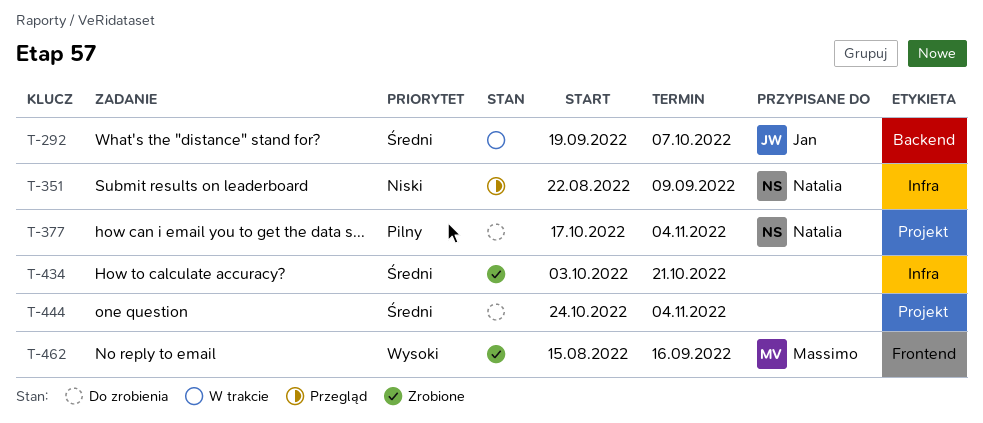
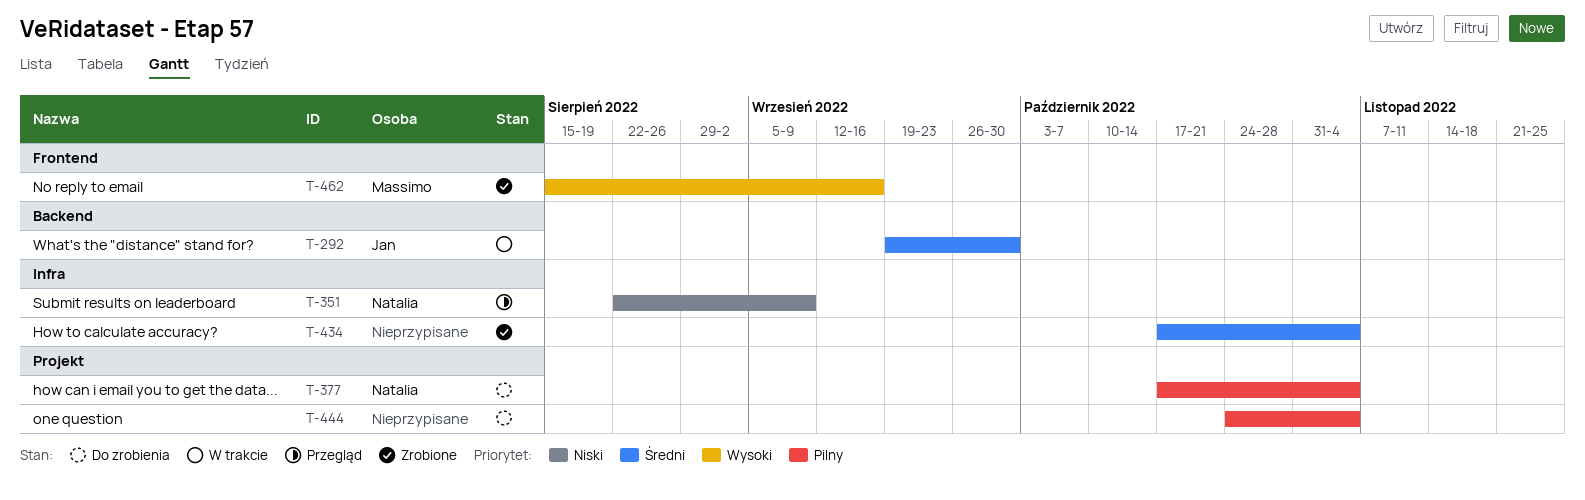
T-292, due: Oct 7 -> Sep 30
T-434, start: Oct 3 -> Oct 17
T-434, due: Oct 21 -> Nov 4
T-444, priority: Średni -> Pilny

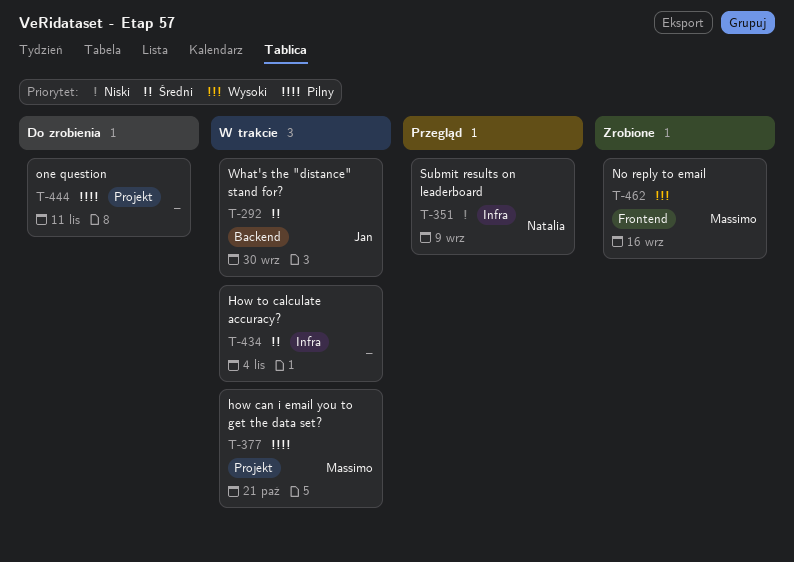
T-377, status: Do zrobienia -> W trakcie
T-377, owner: Natalia -> Massimo
T-377, due: Nov 4 -> Oct 21
T-434, status: Zrobione -> W trakcie
T-444, due: Nov 4 -> Nov 11

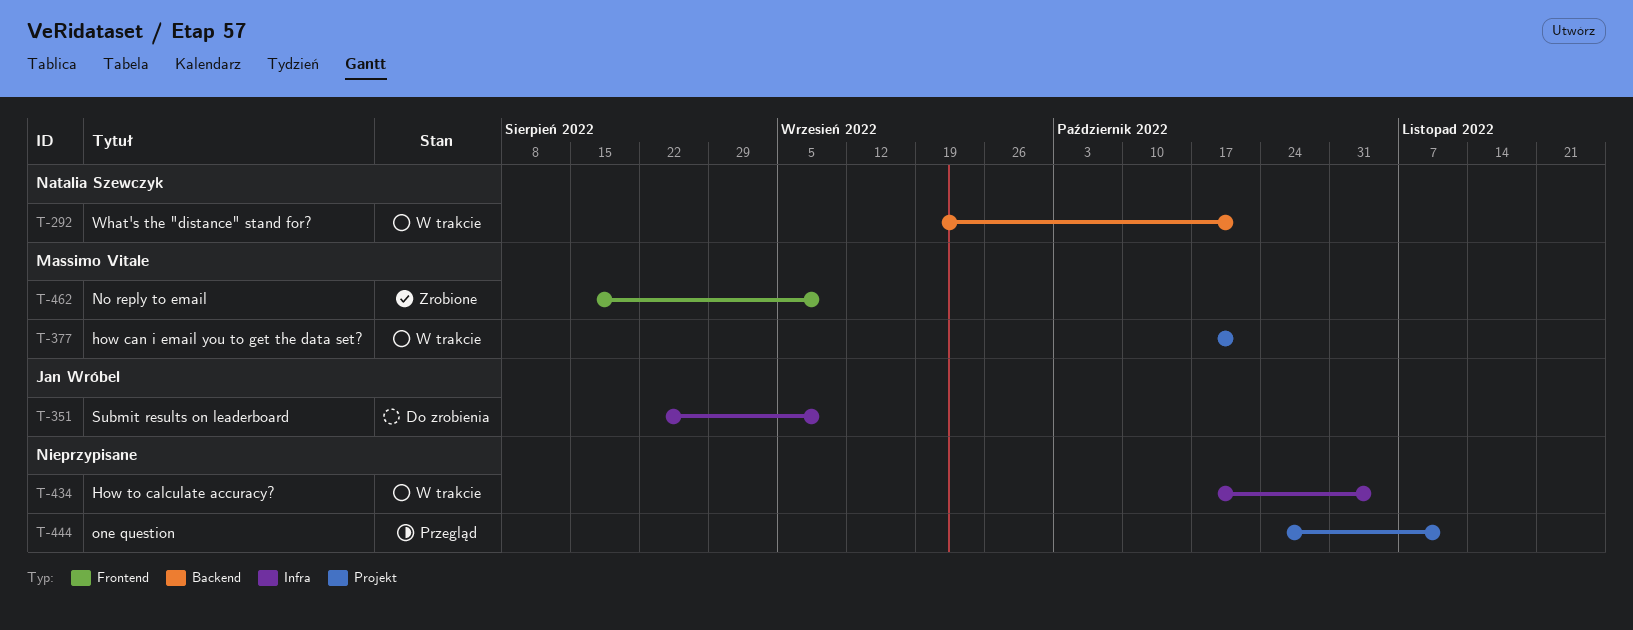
T-292, owner: Jan Wróbel -> Natalia Szewczyk
T-292, due: Sep 30 -> Oct 21
T-351, status: Przegląd -> Do zrobienia
T-351, owner: Natalia Szewczyk -> Jan Wróbel
T-444, status: Do zrobienia -> Przegląd
T-462, due: Sep 16 -> Sep 9

